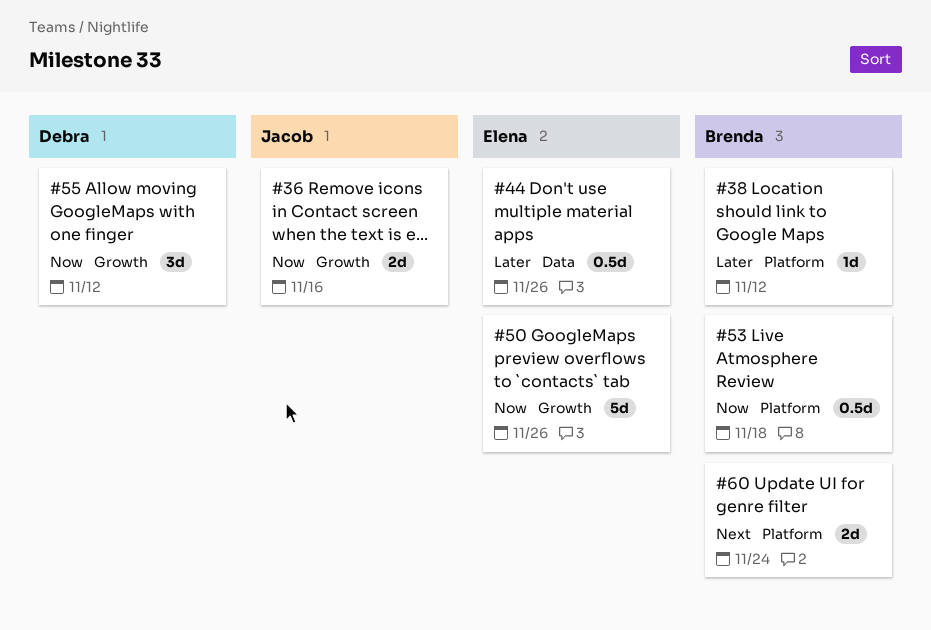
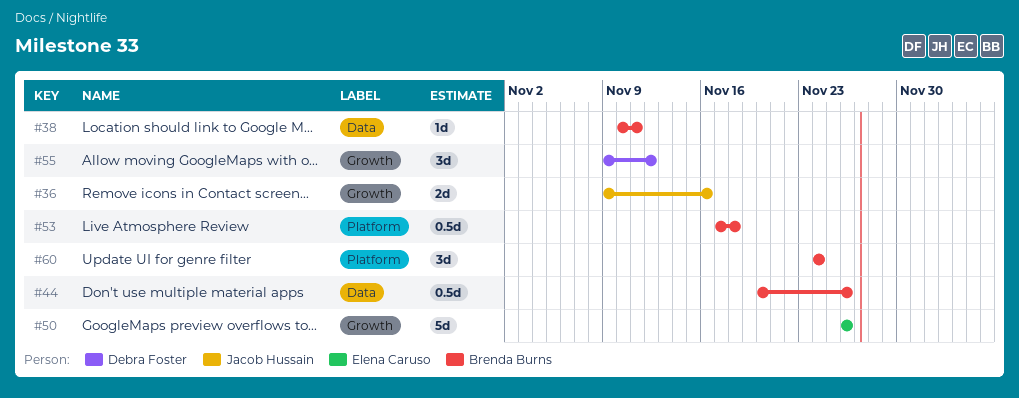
#38, label: Platform -> Data
#38, due: Nov 12 -> Nov 11
#44, owner: Elena Caruso -> Brenda Burns
#60, estimate: 2d -> 3d

